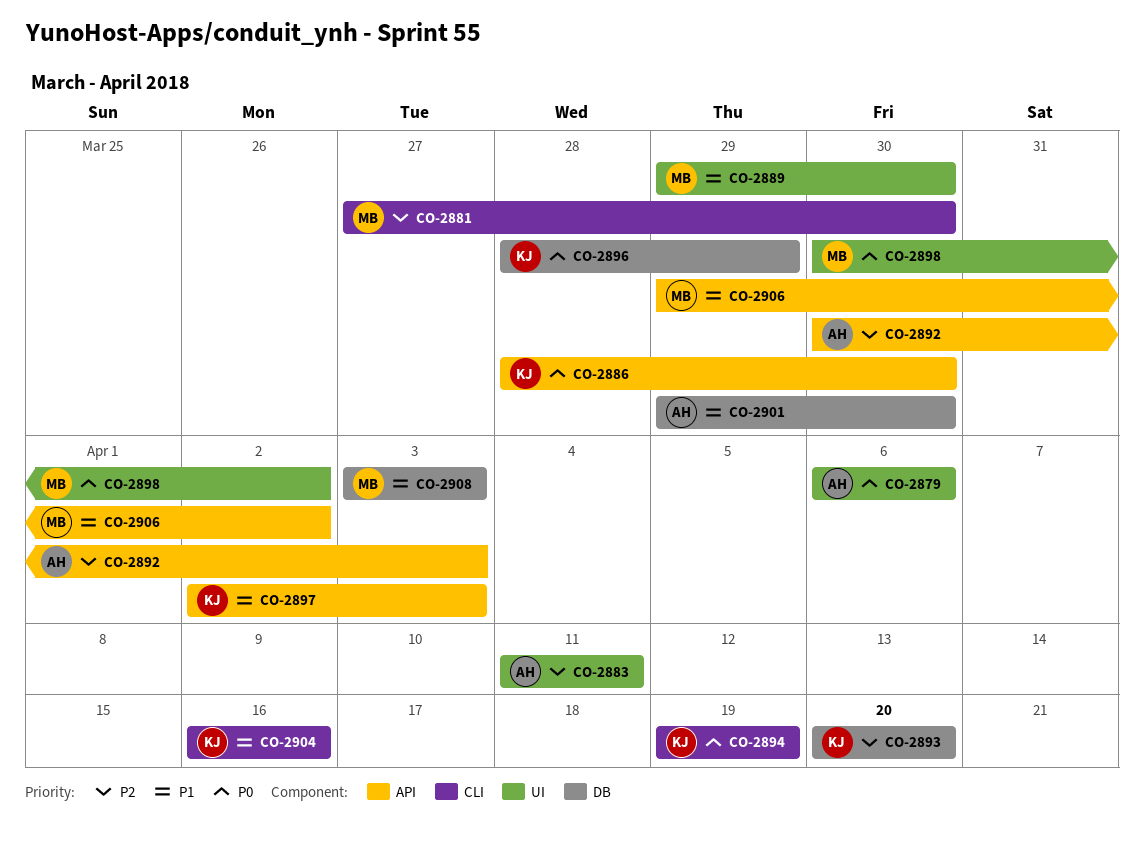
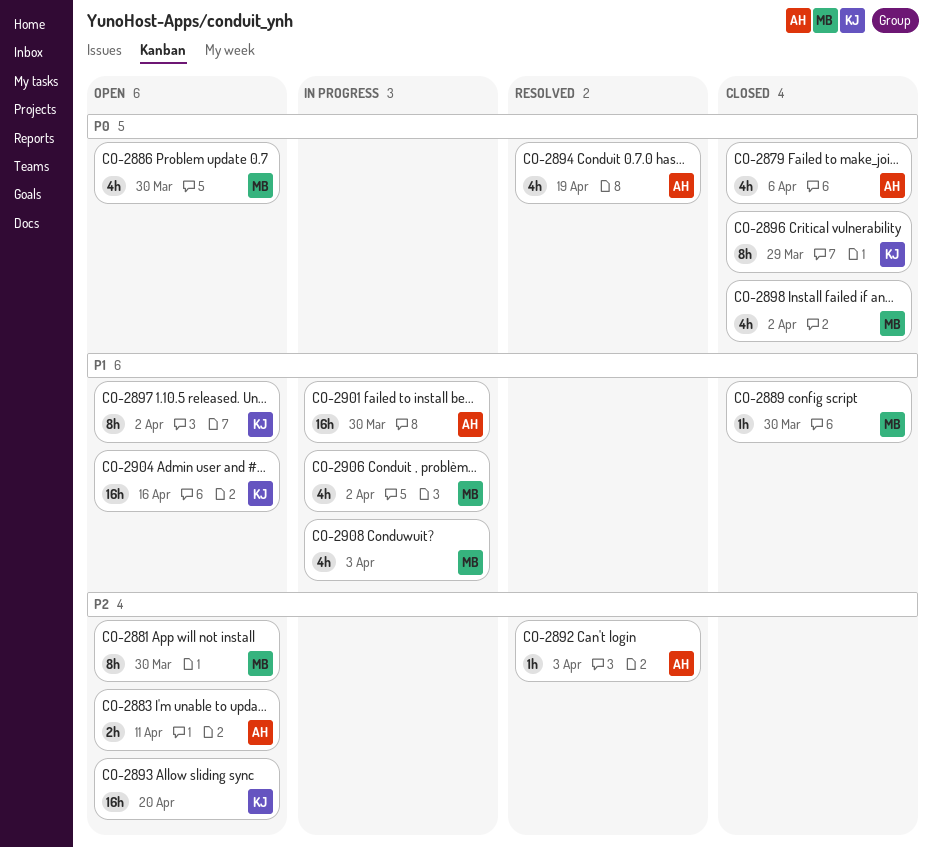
CO-2886, owner: KJ -> MB
CO-2894, owner: KJ -> AH
CO-2897, due: Apr 3 -> Apr 2

